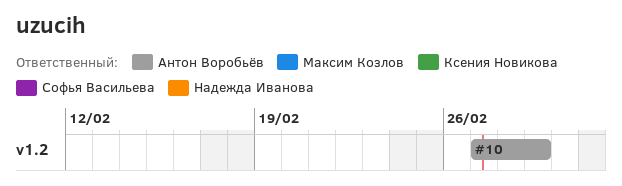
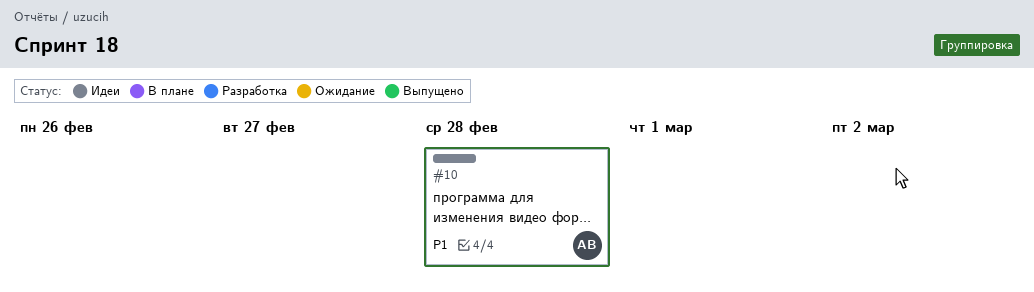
#10, due: Mar 1 -> Feb 28

